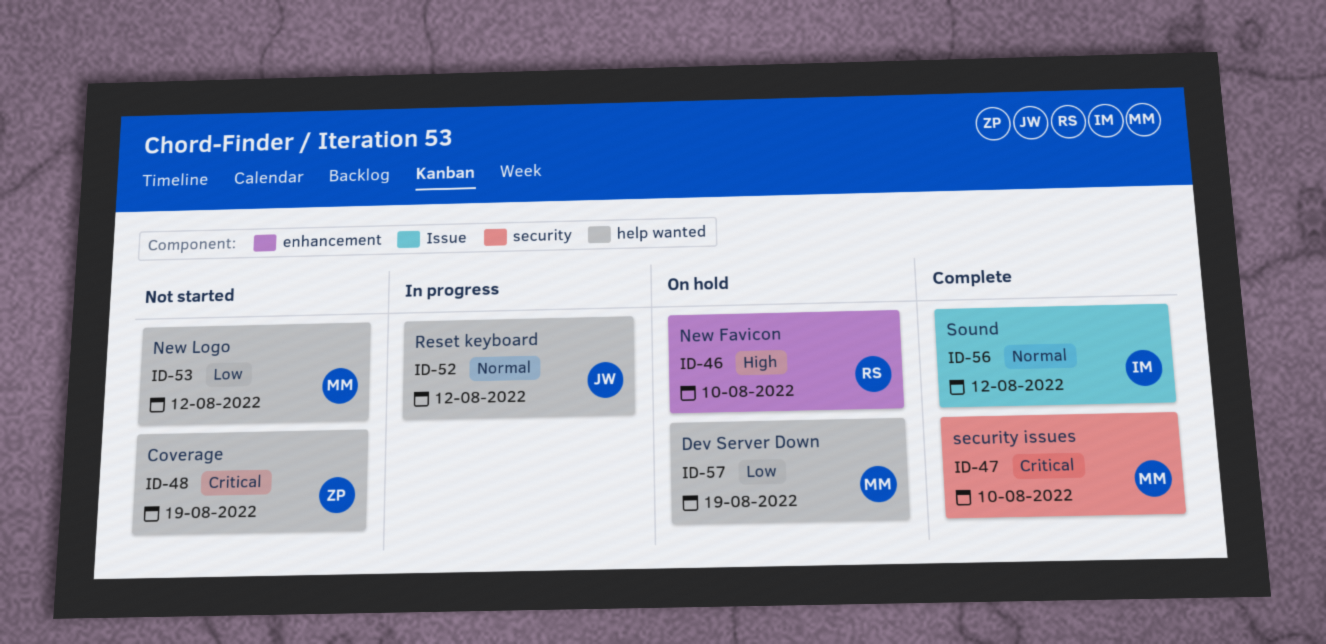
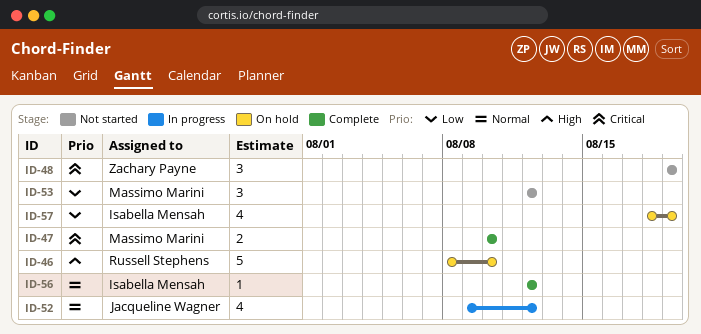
ID-57, owner: Massimo Marini -> Isabella Mensah

